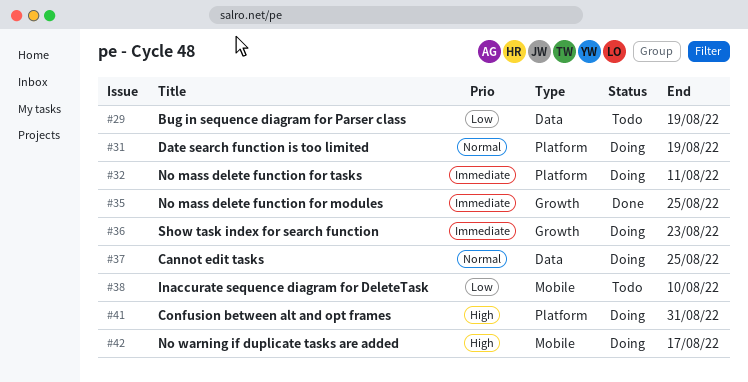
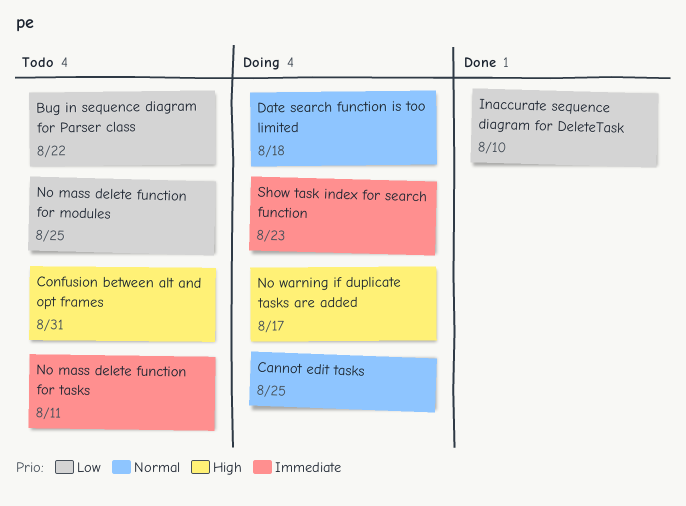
Bug in sequence diagram for Parser class, due: Aug 19 -> Aug 22
Confusion between alt and opt frames, status: Doing -> Todo
Date search function is too limited, due: Aug 19 -> Aug 18
Inaccurate sequence diagram for DeleteTask, status: Todo -> Done
No mass delete function for modules, status: Done -> Todo
No mass delete function for modules, priority: Immediate -> Low
No mass delete function for tasks, status: Doing -> Todo

